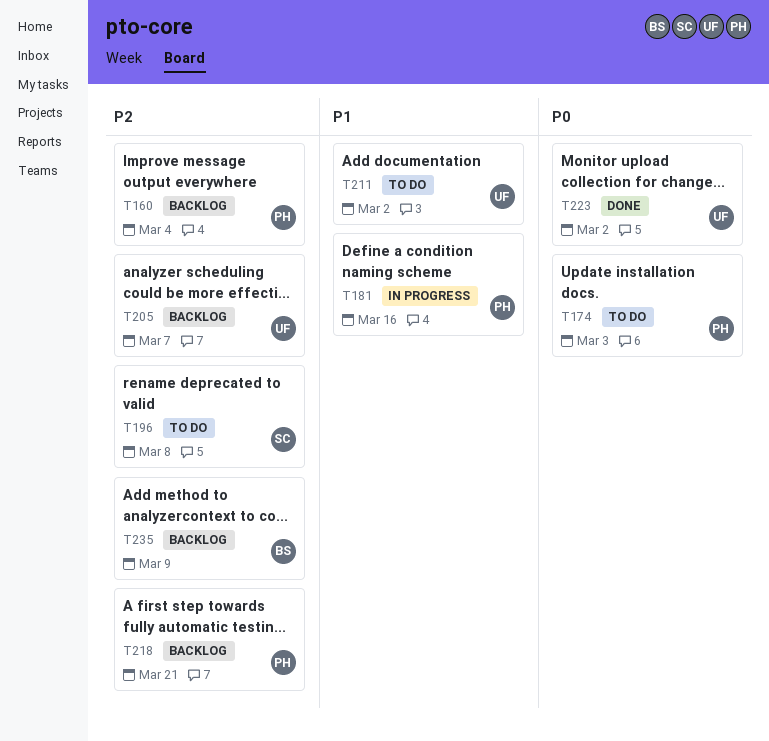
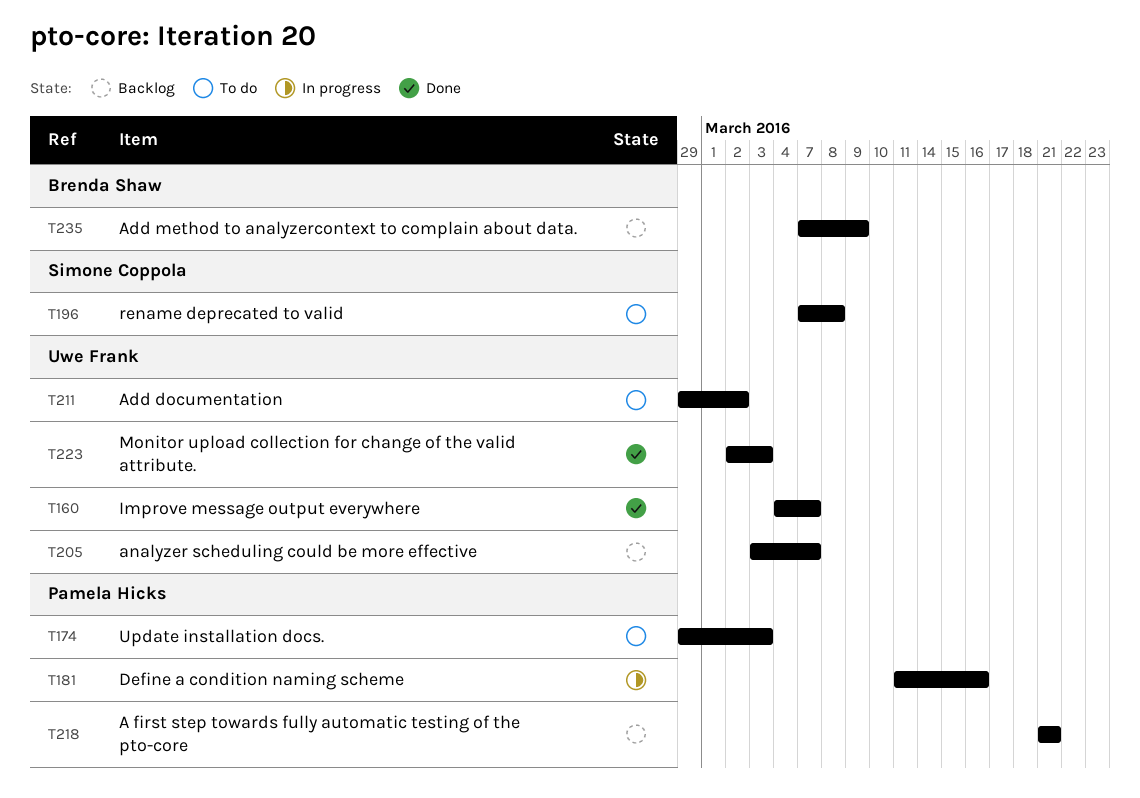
T160, status: Backlog -> Done
T160, owner: Pamela Hicks -> Uwe Frank
T160, due: Mar 4 -> Mar 7
T223, due: Mar 2 -> Mar 3

